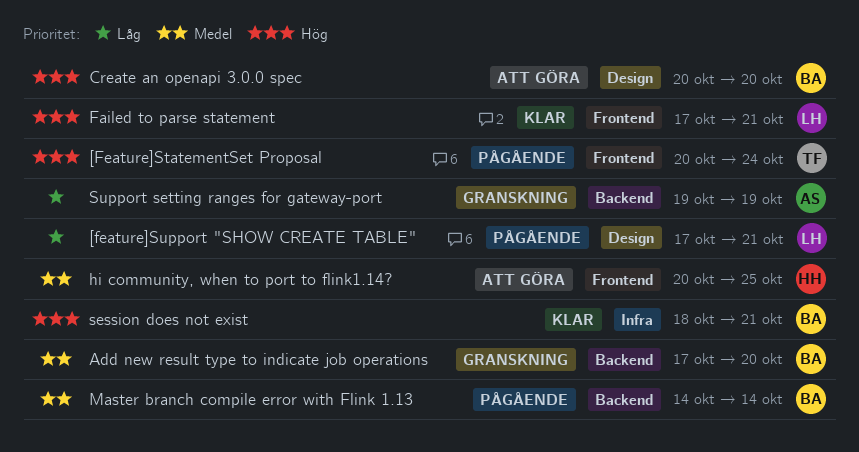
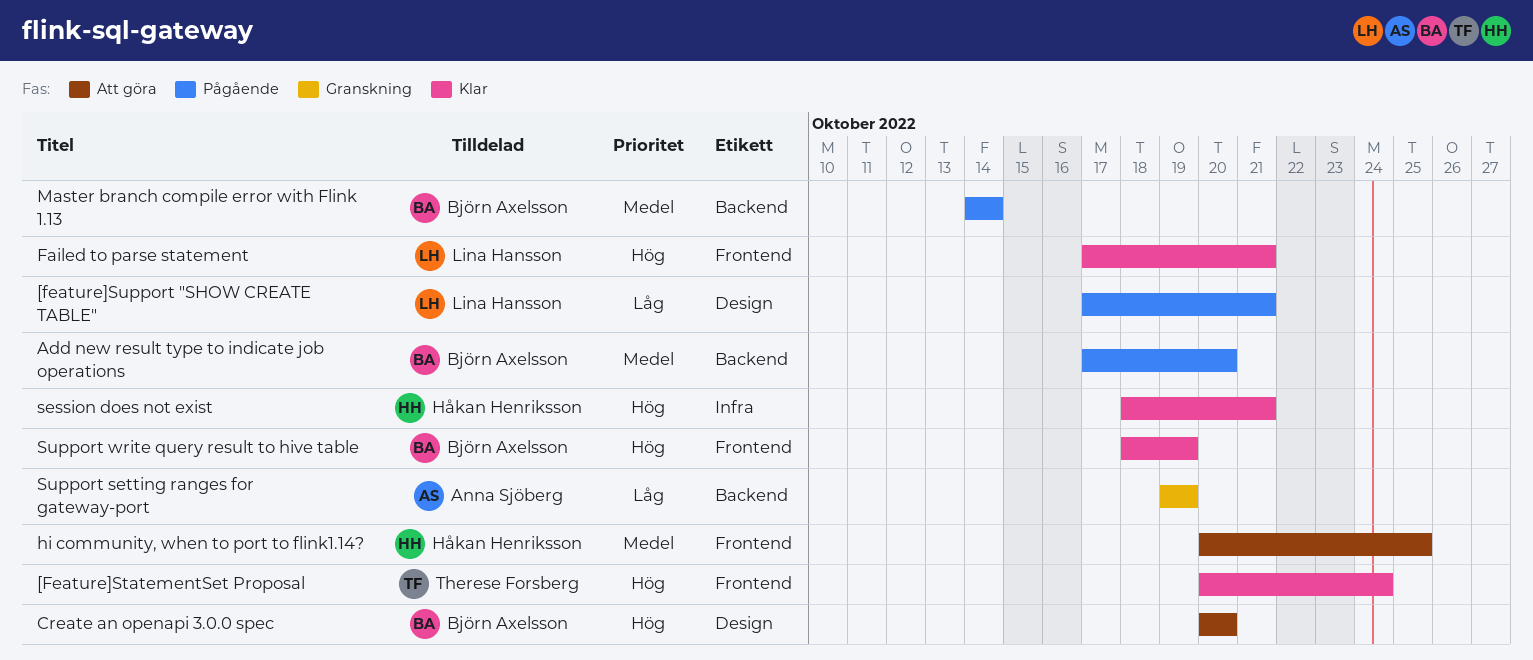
[Feature]StatementSet Proposal, status: Pågående -> Klar
Add new result type to indicate job operations, status: Granskning -> Pågående
session does not exist, owner: Björn Axelsson -> Håkan Henriksson
Support write query result to hive table: none -> present

